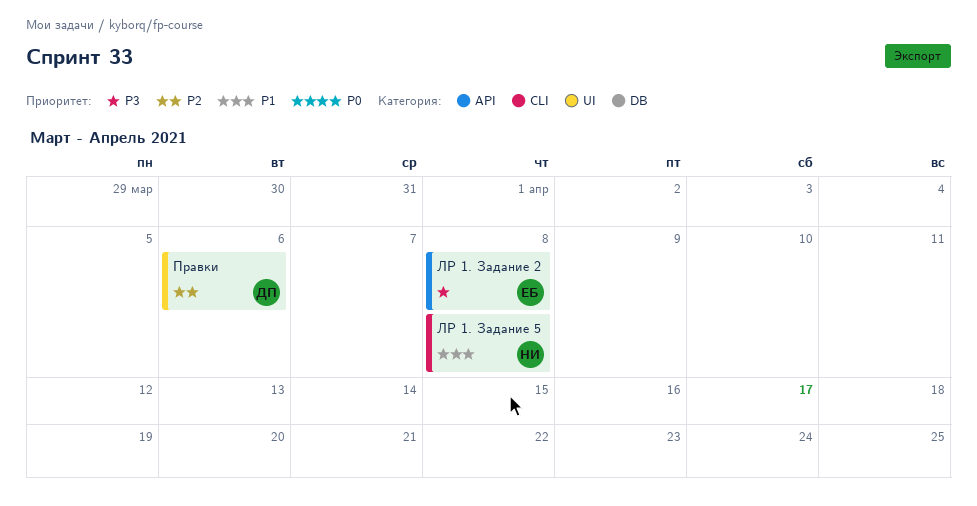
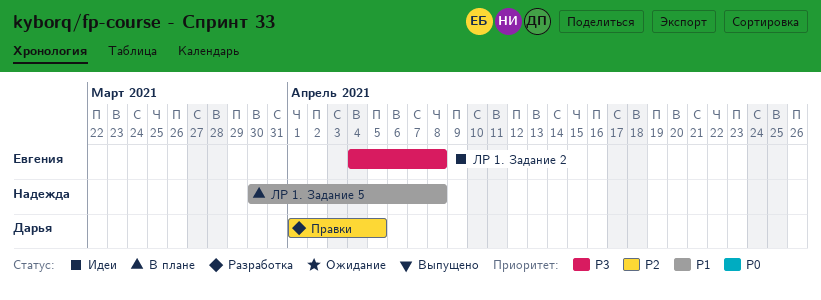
Правки, due: Apr 6 -> Apr 5

